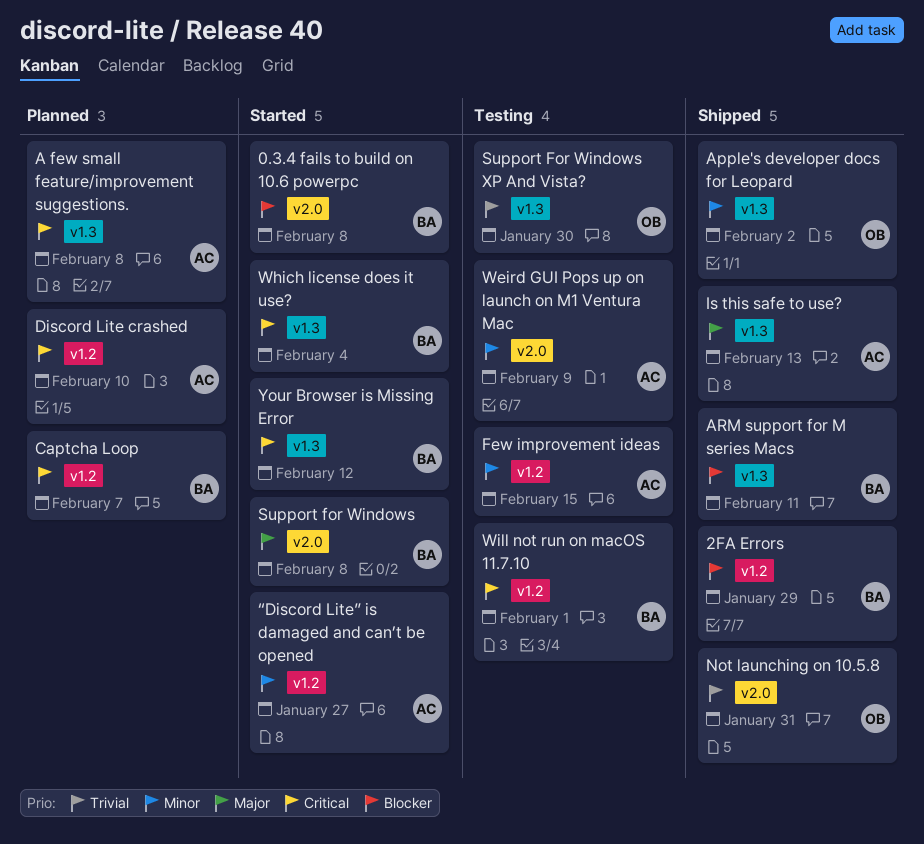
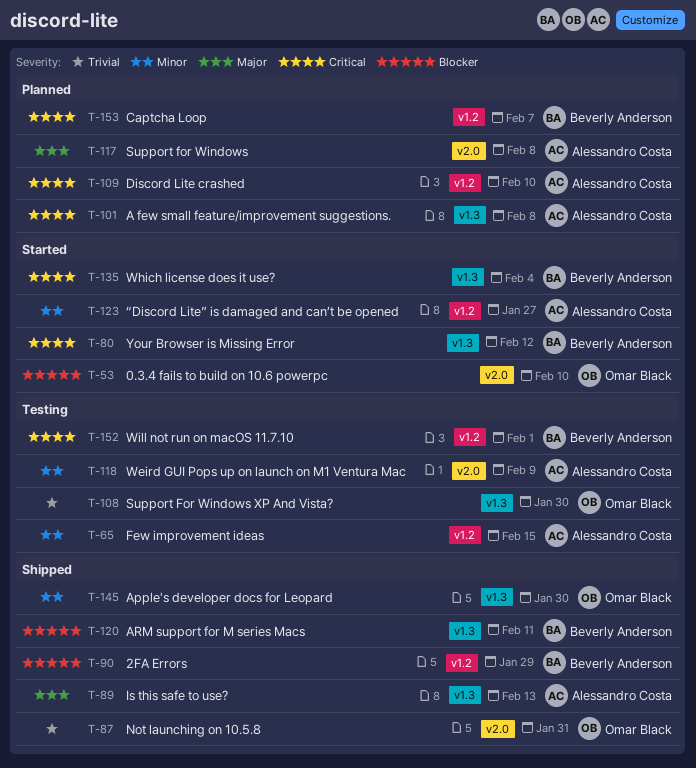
0.3.4 fails to build on 10.6 powerpc, owner: Beverly Anderson -> Omar Black
0.3.4 fails to build on 10.6 powerpc, due: Feb 8 -> Feb 10
Apple's developer docs for Leopard, due: Feb 2 -> Jan 30
Support for Windows, status: Started -> Planned
Support for Windows, owner: Beverly Anderson -> Alessandro Costa

